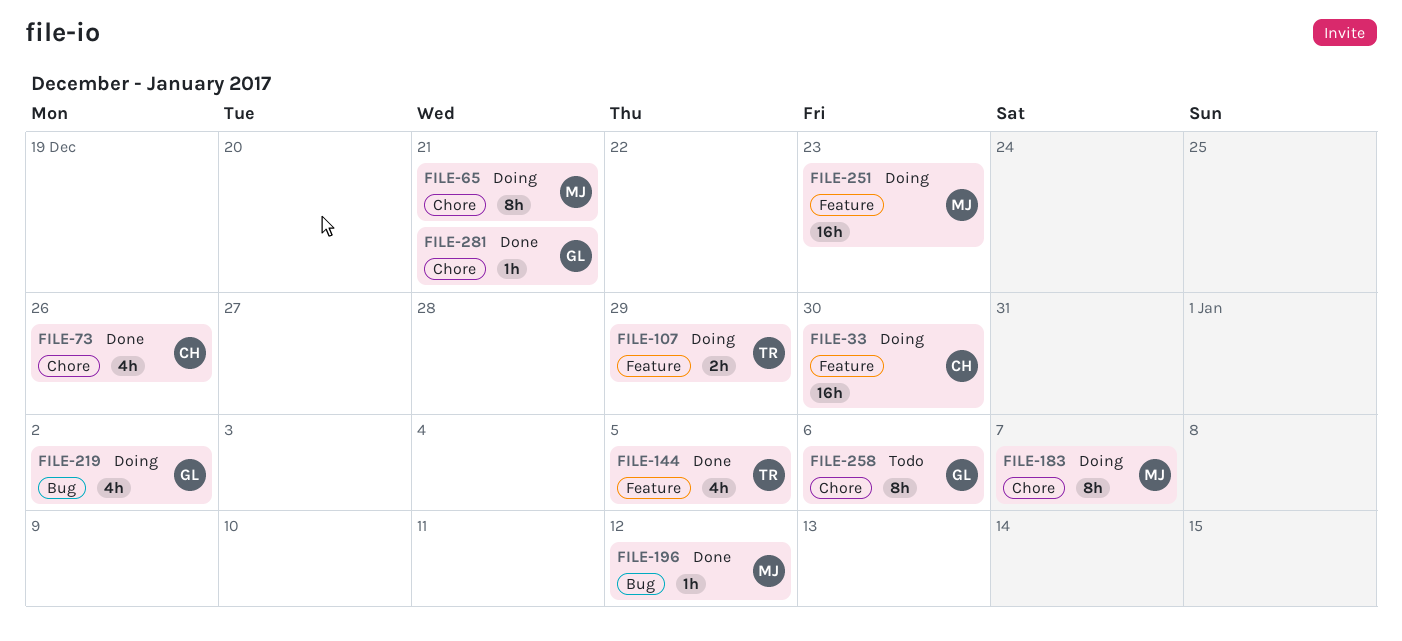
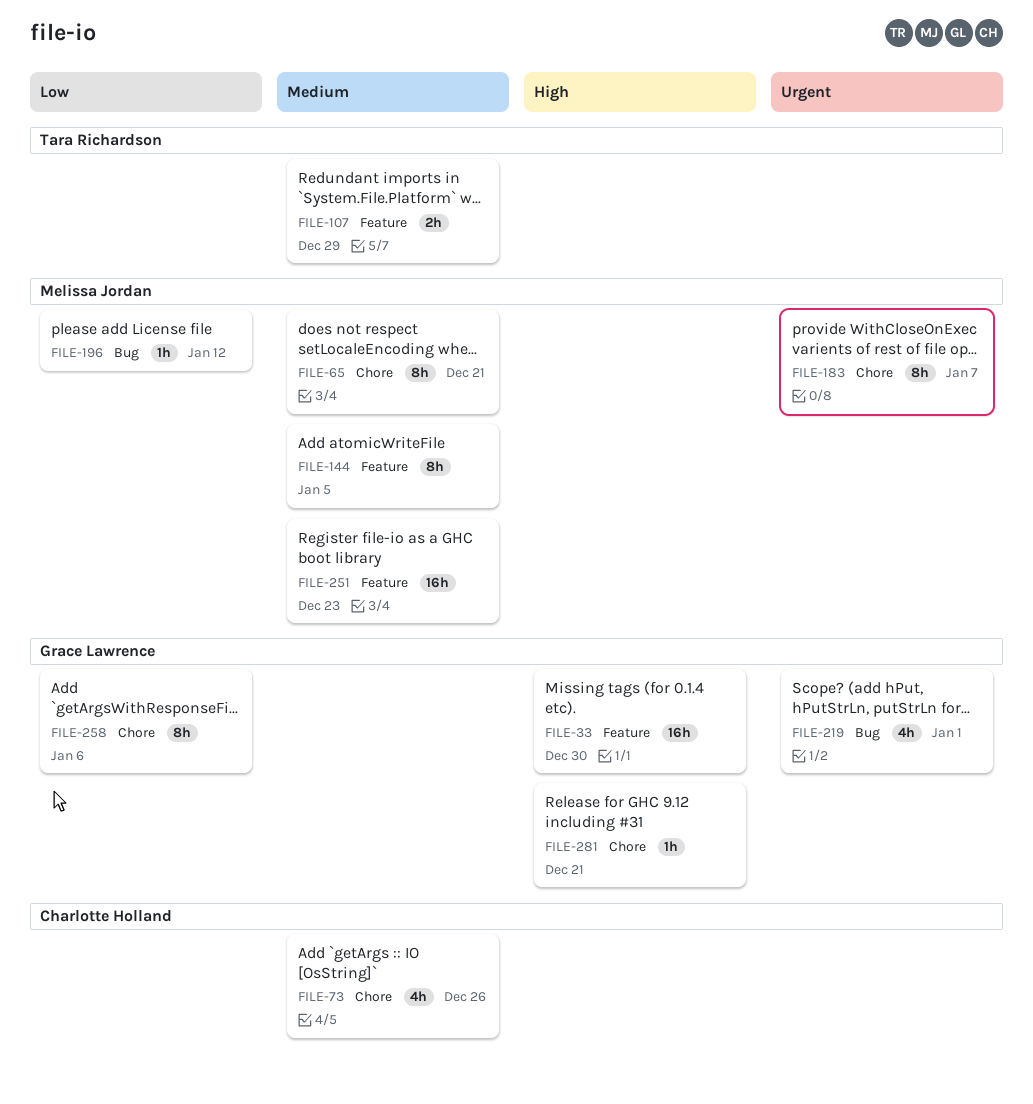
FILE-33, owner: Charlotte Holland -> Grace Lawrence
FILE-144, owner: Tara Richardson -> Melissa Jordan
FILE-144, estimate: 4h -> 8h
FILE-219, due: Jan 2 -> Jan 1

